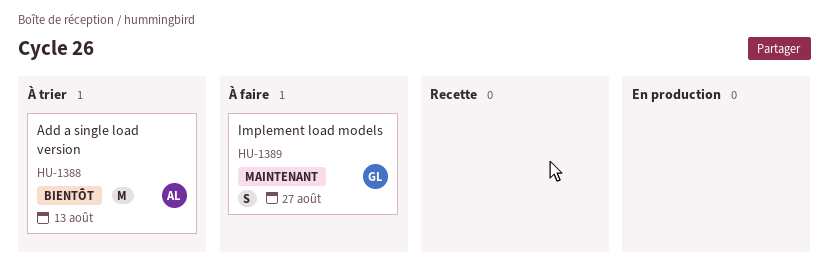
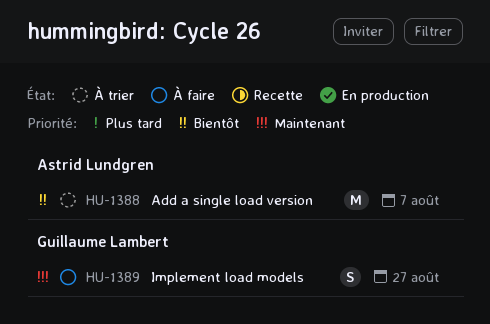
HU-1388, due: Aug 13 -> Aug 7

